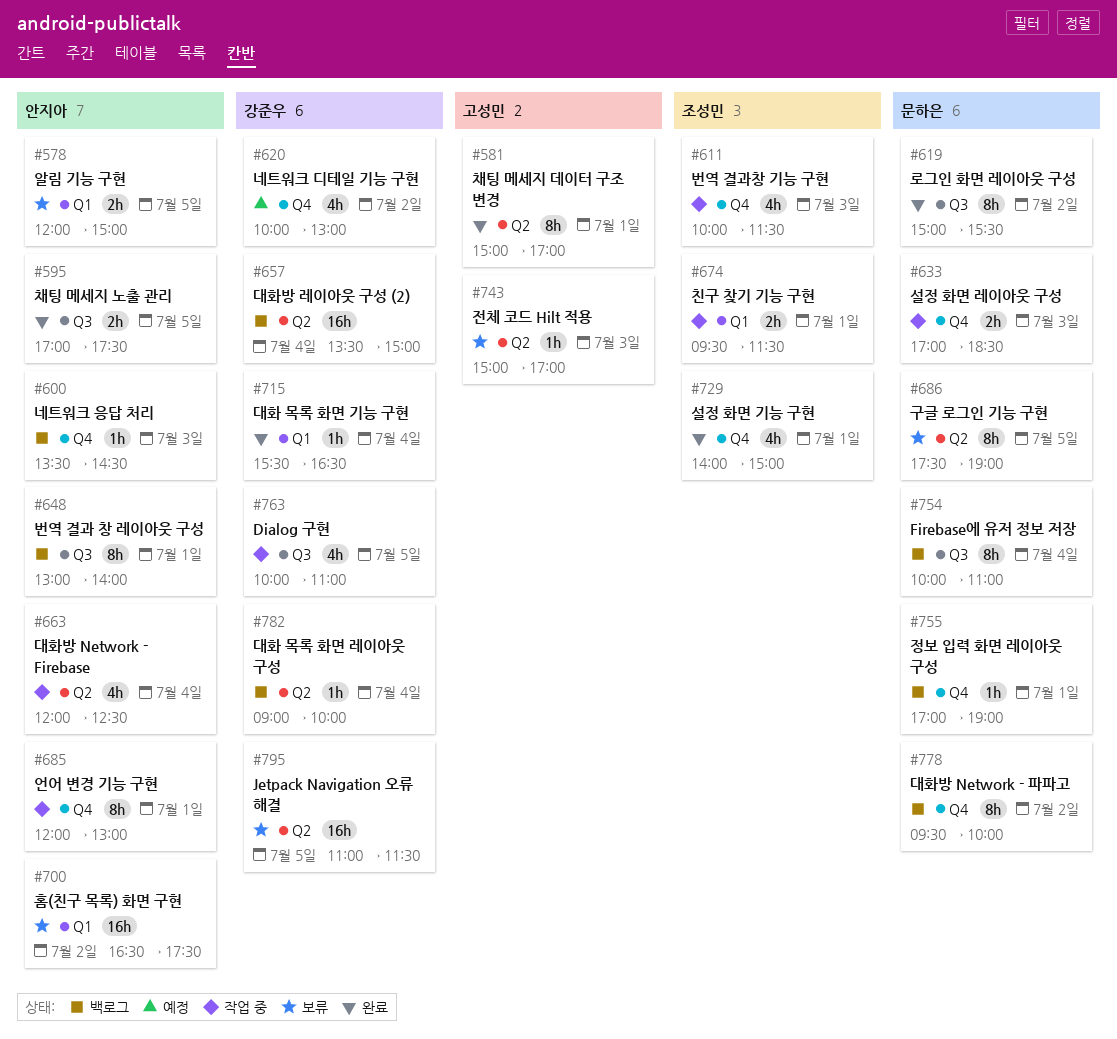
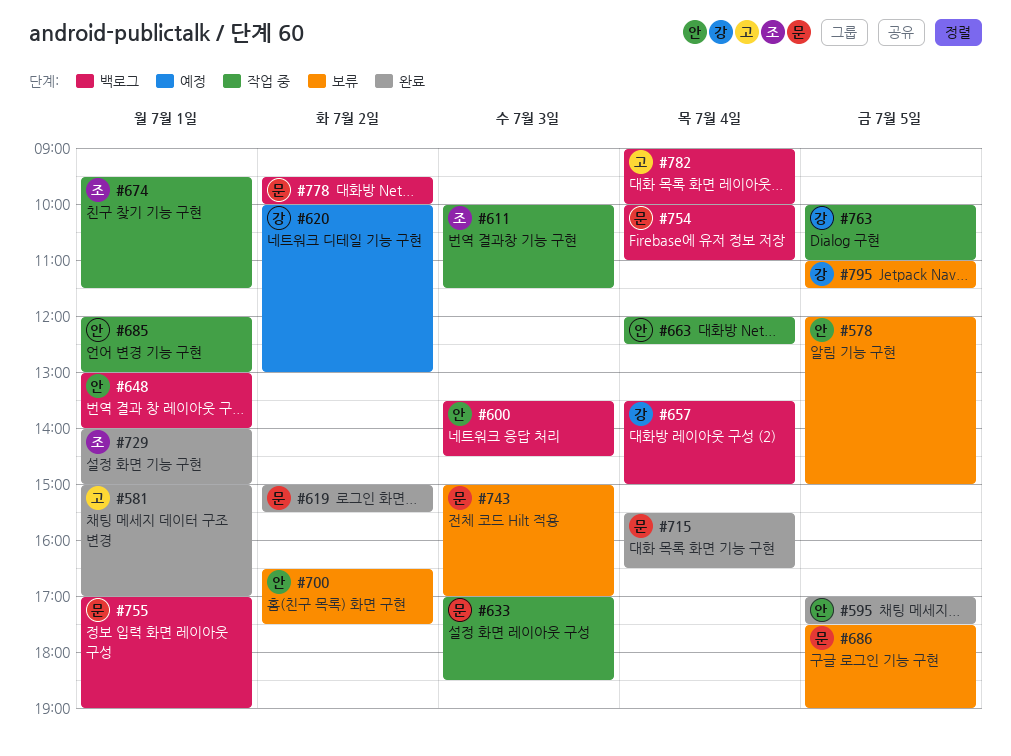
#715, owner: 강준우 -> 문하은
#743, owner: 고성민 -> 문하은
#782, owner: 강준우 -> 고성민

